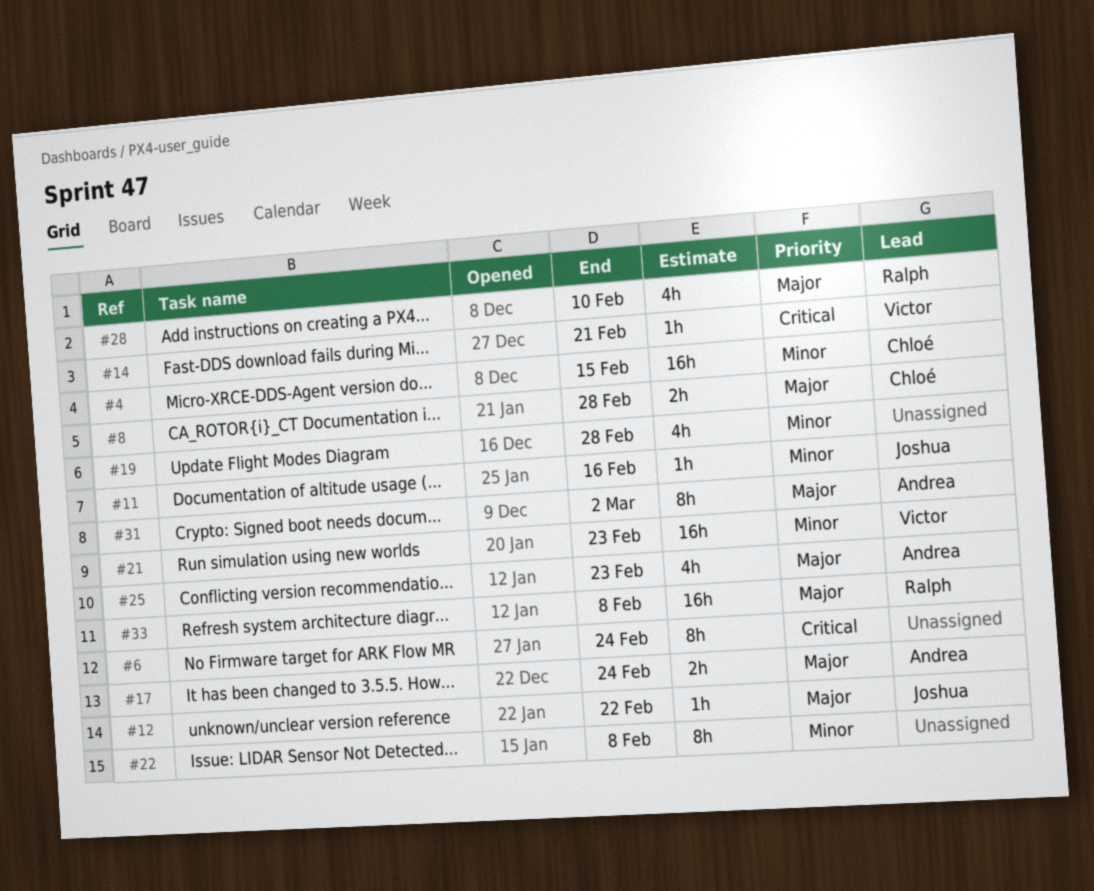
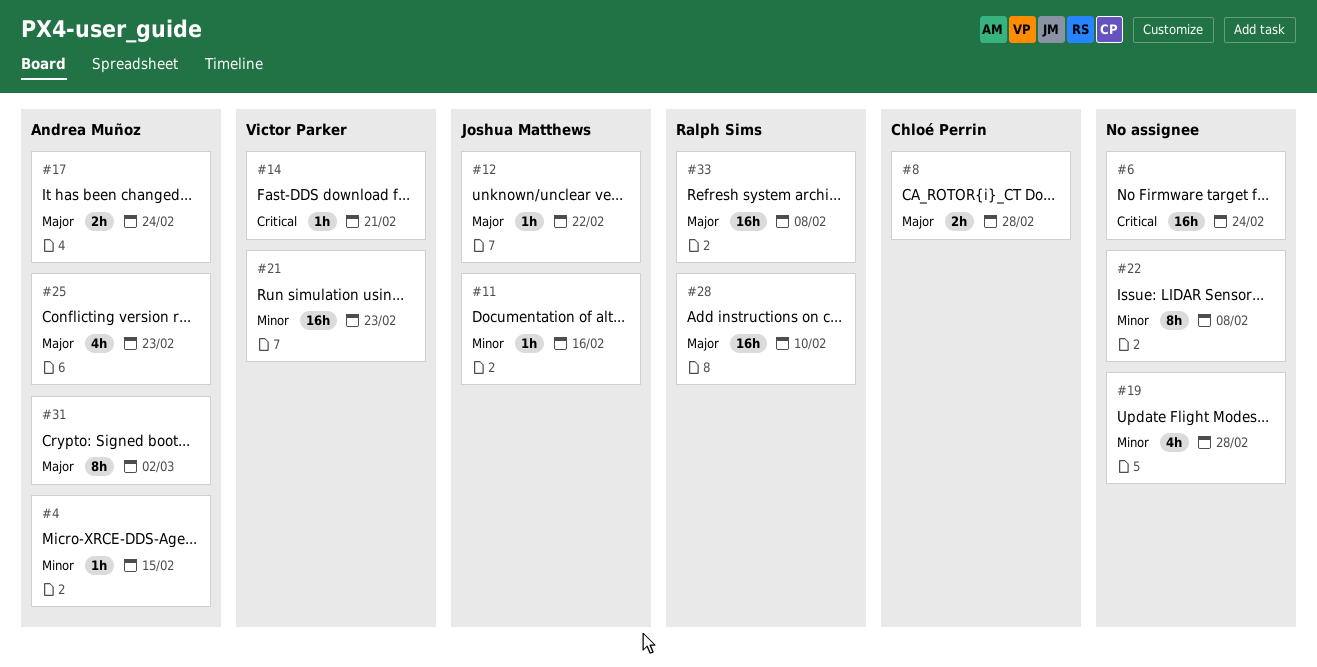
#4, owner: Chloé Perrin -> Andrea Muñoz
#4, estimate: 16h -> 1h
#6, estimate: 8h -> 16h
#28, estimate: 4h -> 16h

